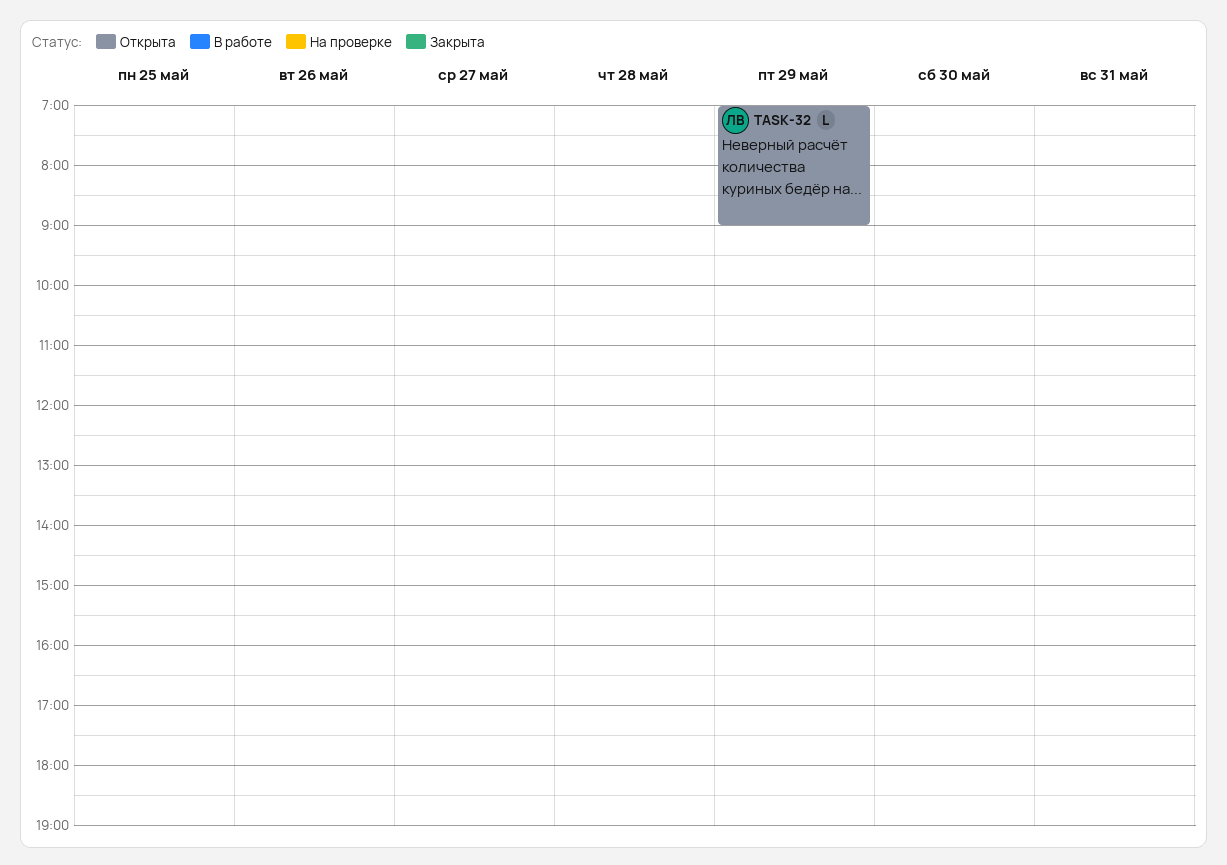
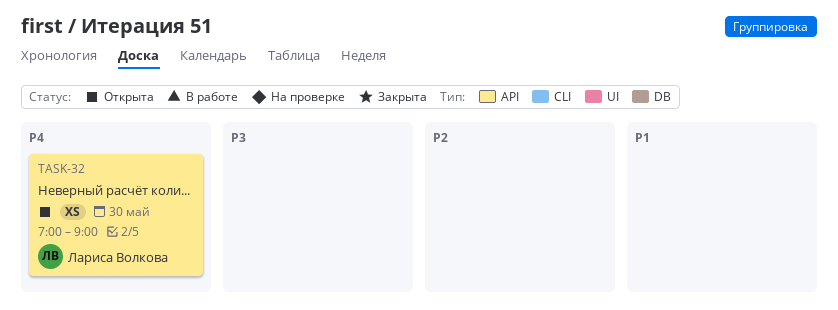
TASK-32, estimate: L -> XS
TASK-32, day: May 29 -> May 30

